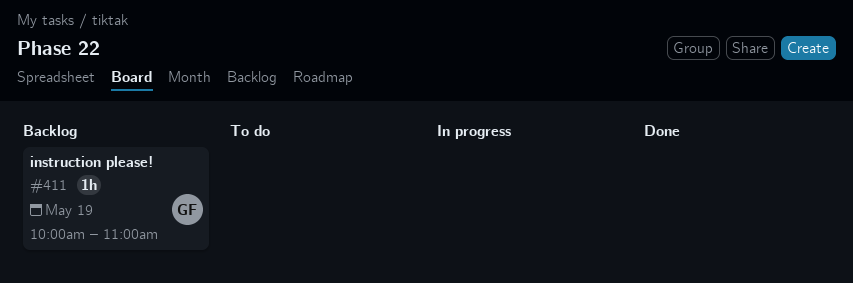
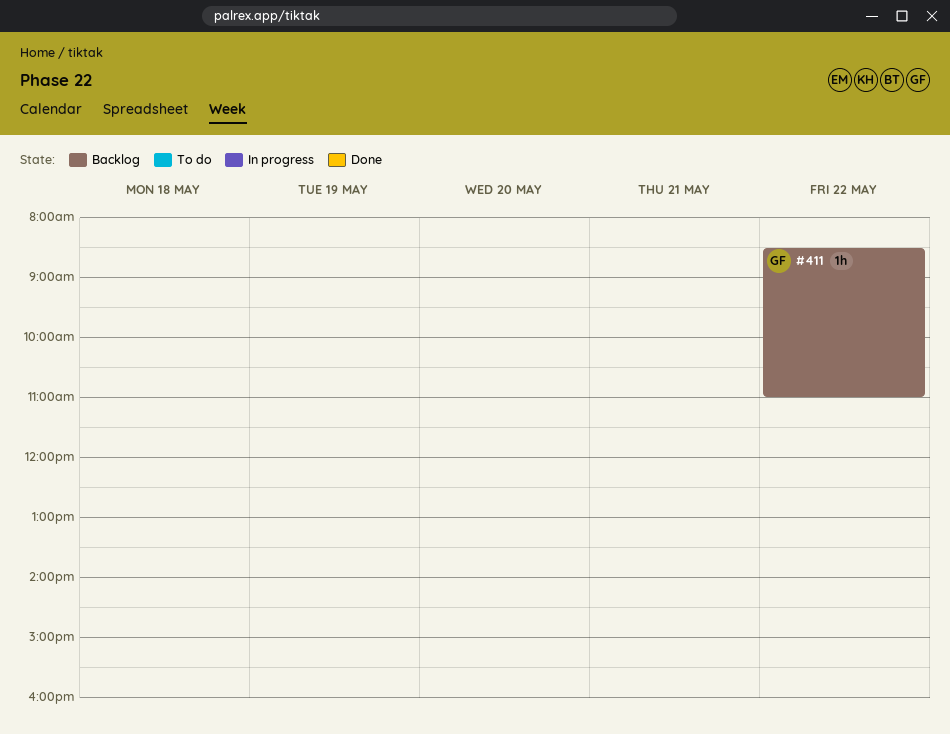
#411, day: May 19 -> May 22
#411, begins: 10:00 -> 08:30

